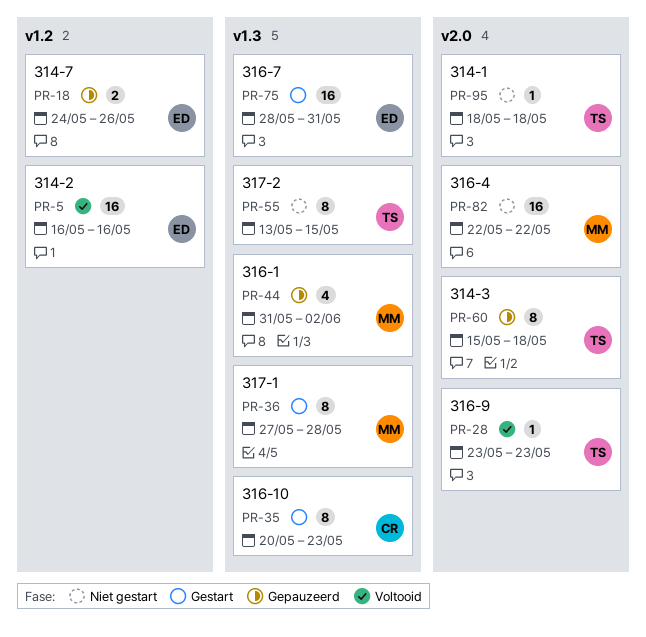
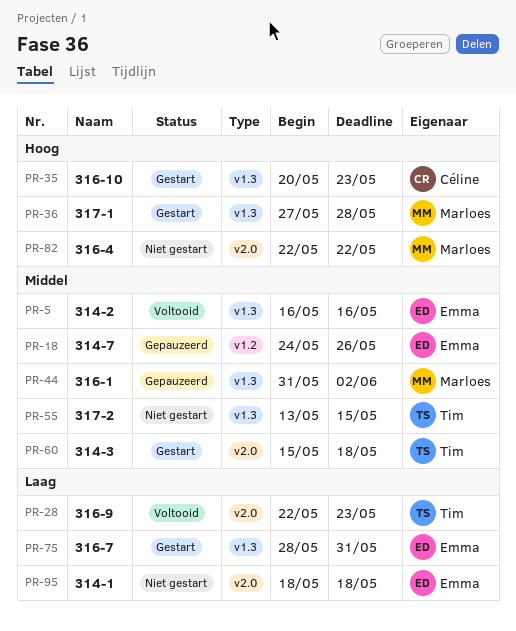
PR-5, label: v1.2 -> v1.3
PR-28, start: May 23 -> May 22
PR-60, status: Gepauzeerd -> Gestart
PR-95, owner: Tim -> Emma

